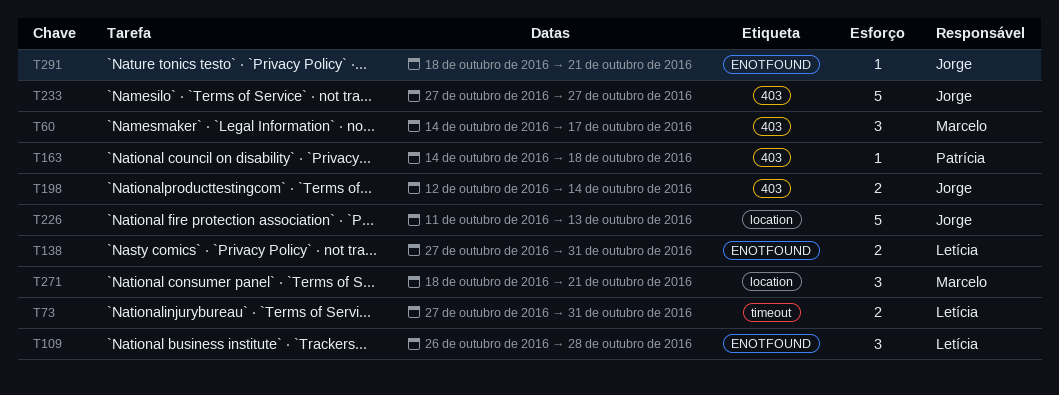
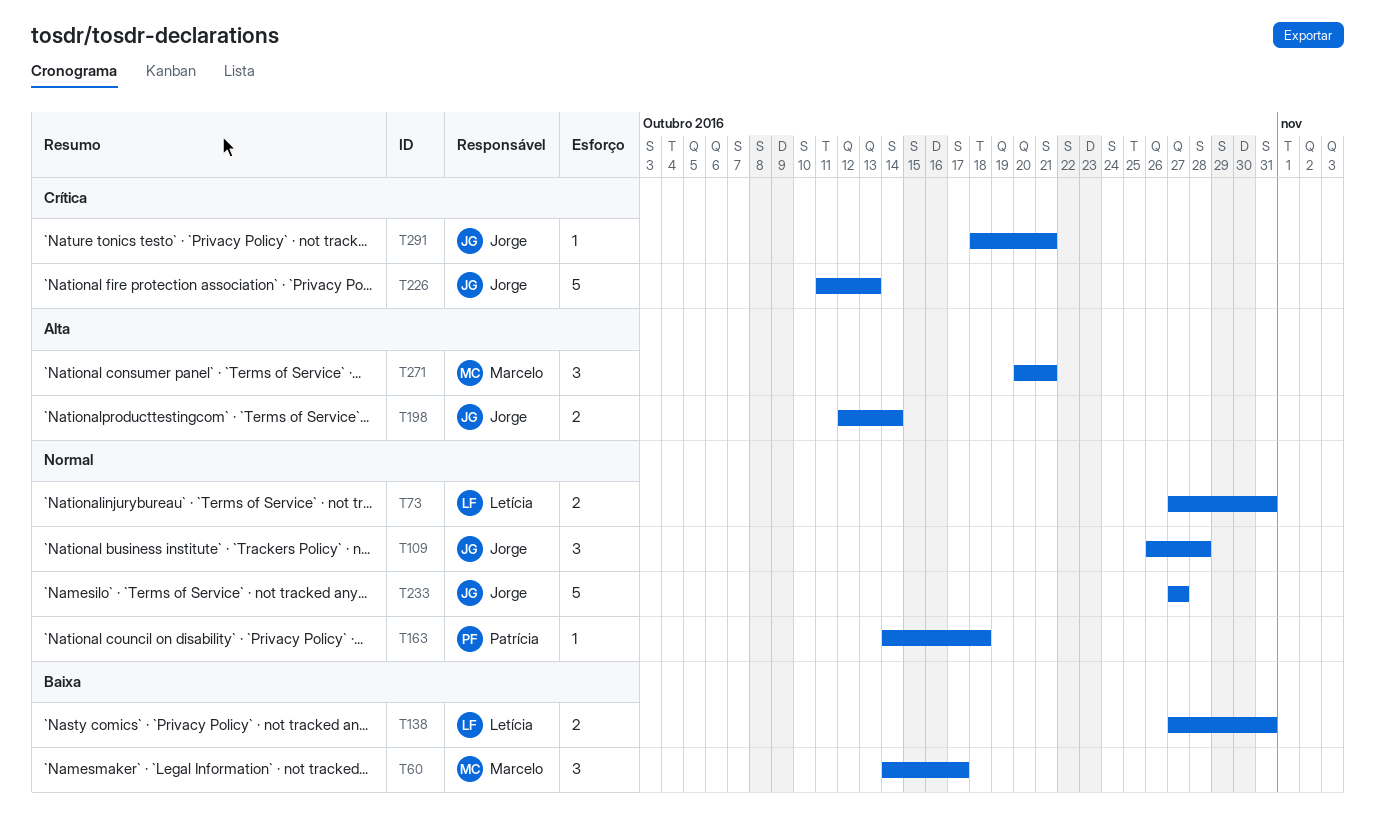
T109, owner: Letícia -> Jorge
T271, start: Oct 18 -> Oct 20

